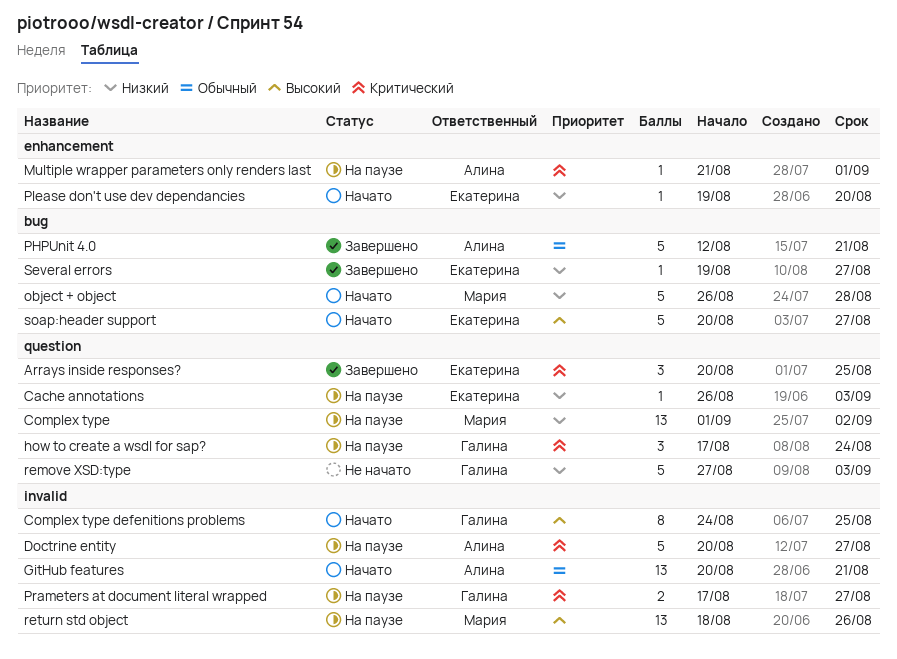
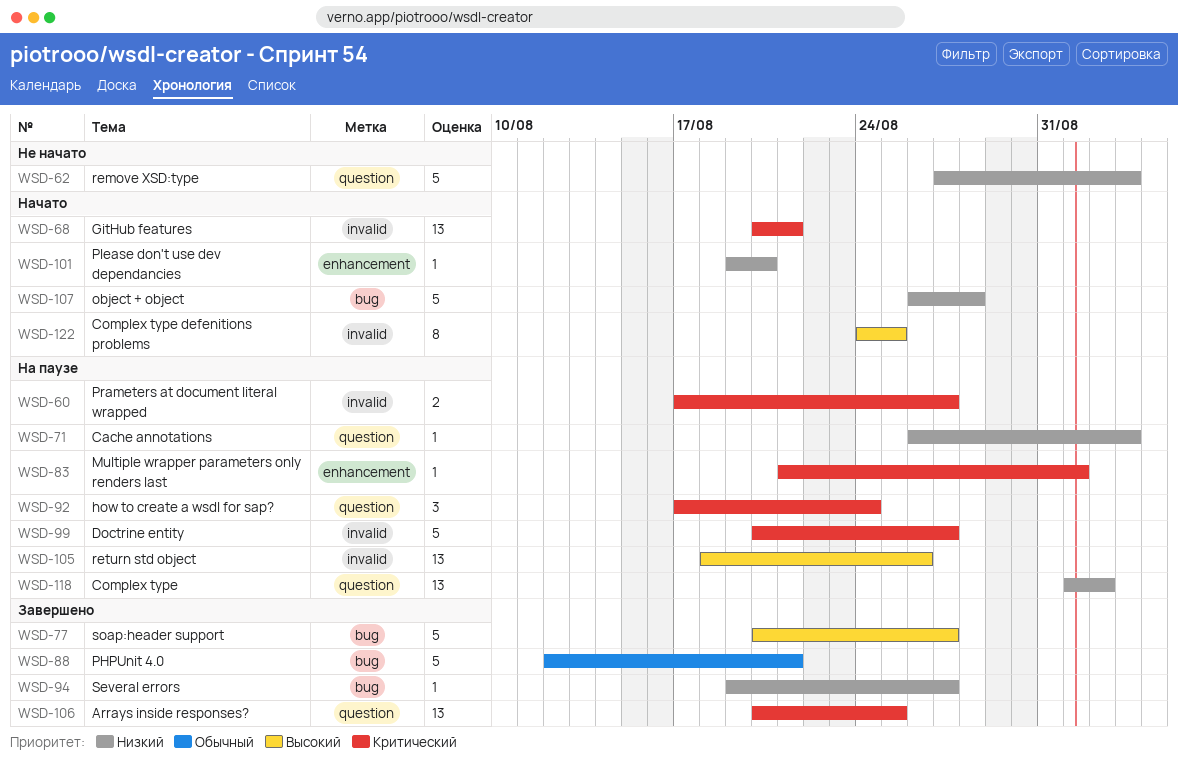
Arrays inside responses?, estimate: 3 -> 13
GitHub features, priority: Обычный -> Критический
soap:header support, status: Начато -> Завершено

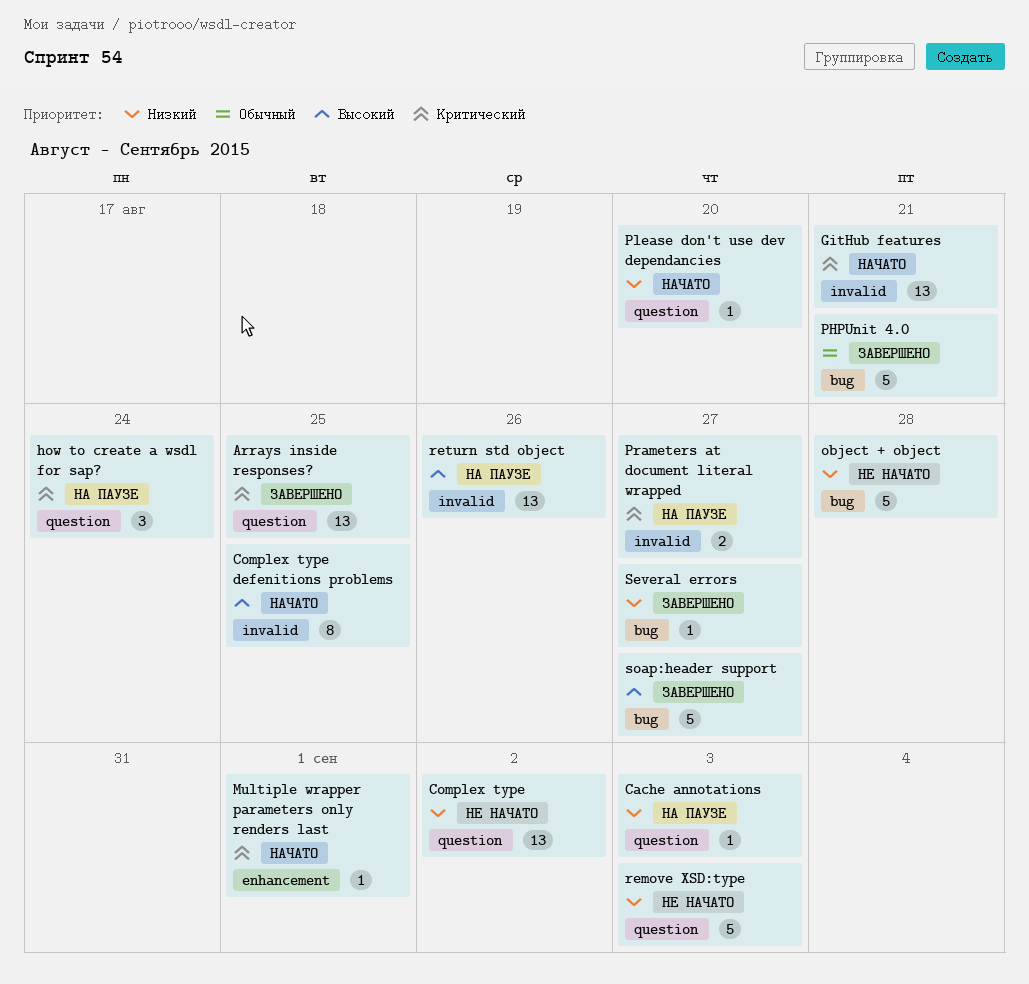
Complex type, status: На паузе -> Не начато
Doctrine entity: present -> none
Multiple wrapper parameters only renders last, status: На паузе -> Начато
object + object, status: Начато -> Не начато
Please don't use dev dependancies, label: enhancement -> question

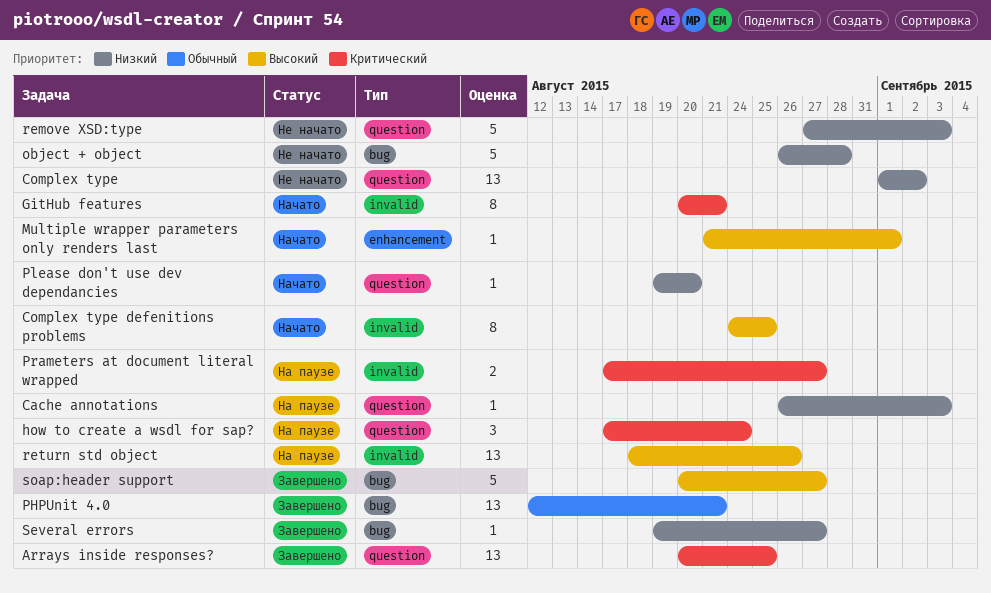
GitHub features, estimate: 13 -> 8
Multiple wrapper parameters only renders last, priority: Критический -> Высокий
PHPUnit 4.0, estimate: 5 -> 13

